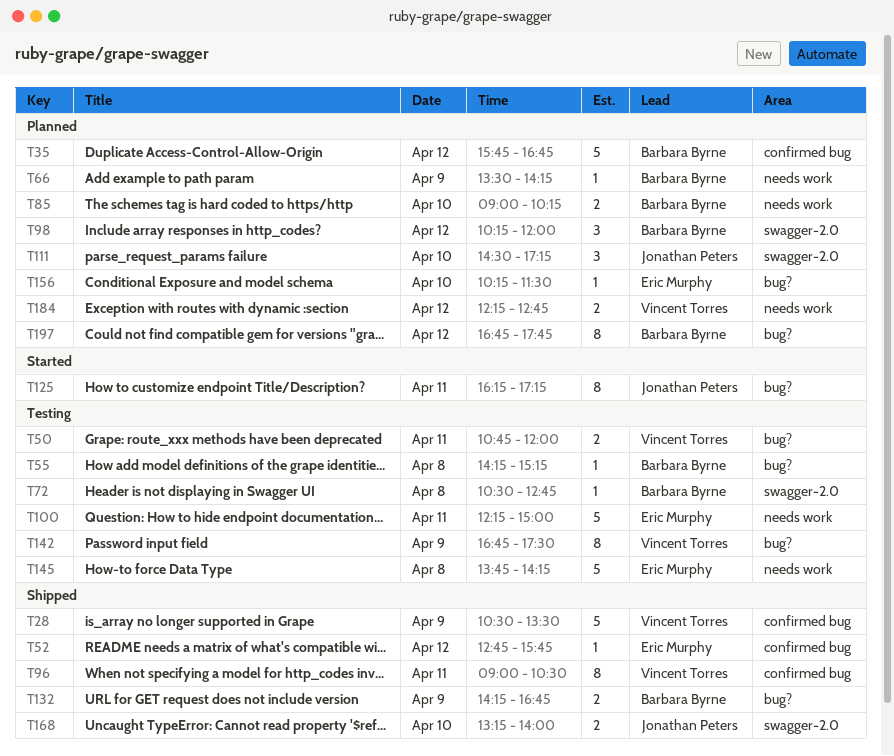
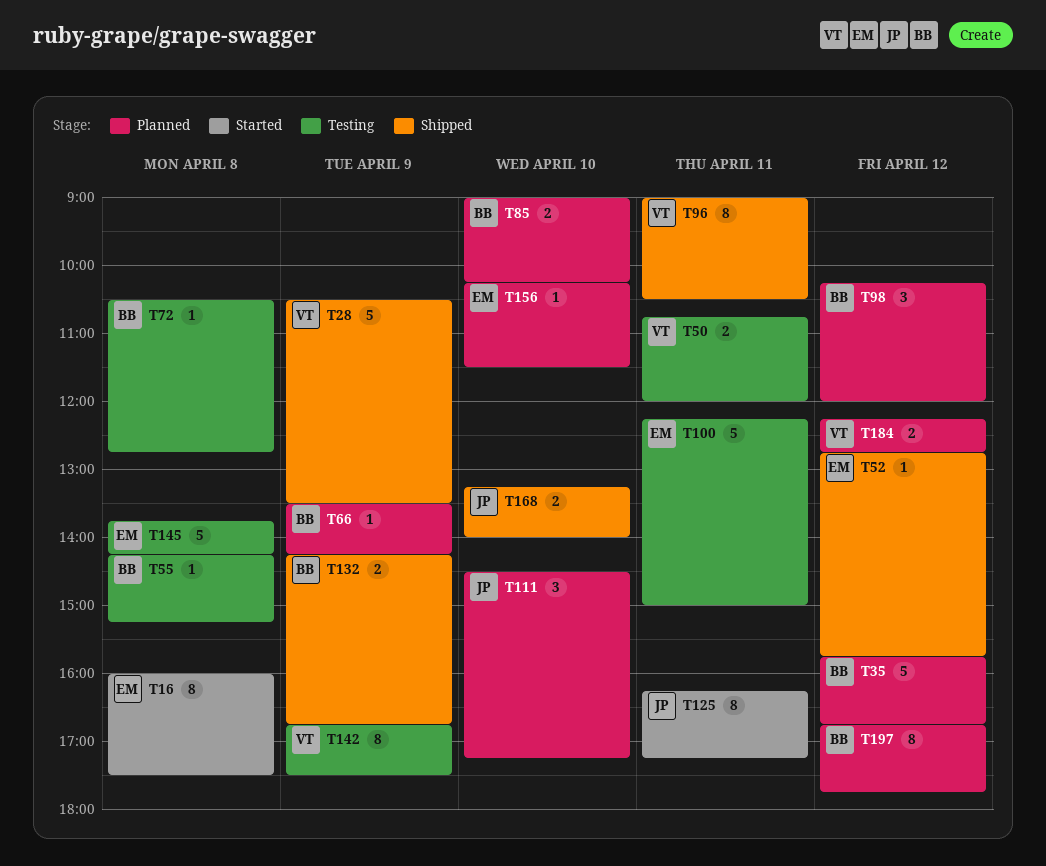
T16: none -> present

